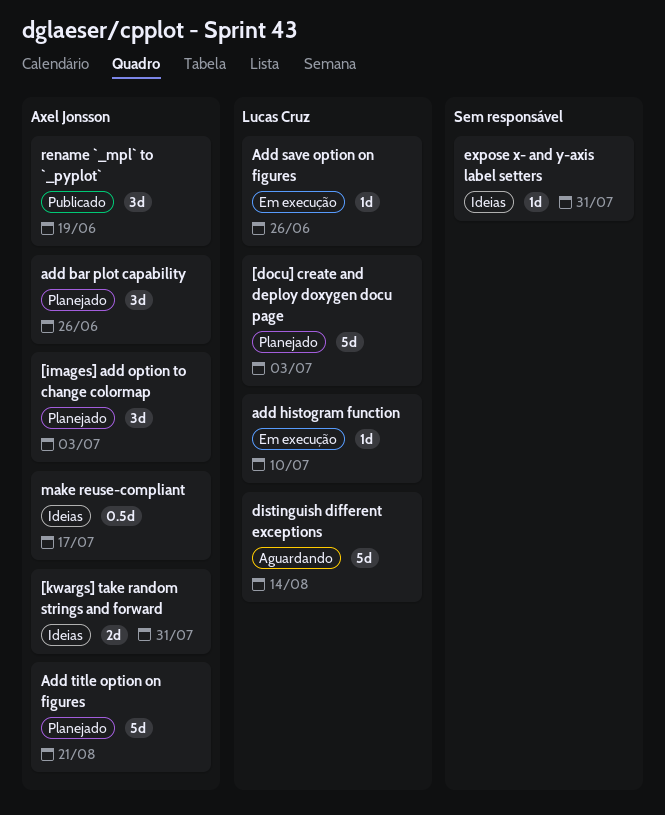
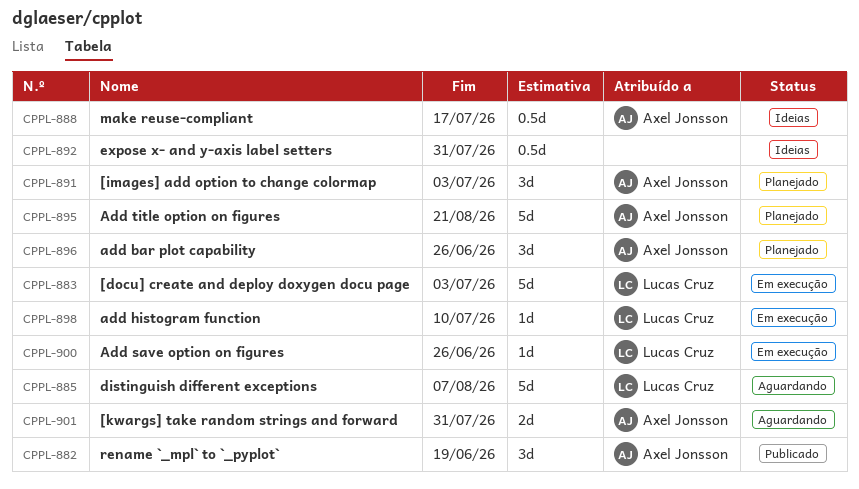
[docu] create and deploy doxygen docu page, status: Planejado -> Em execução
[kwargs] take random strings and forward, status: Ideias -> Aguardando
distinguish different exceptions, due: Aug 14 -> Aug 7
expose x- and y-axis label setters, estimate: 1d -> 0.5d

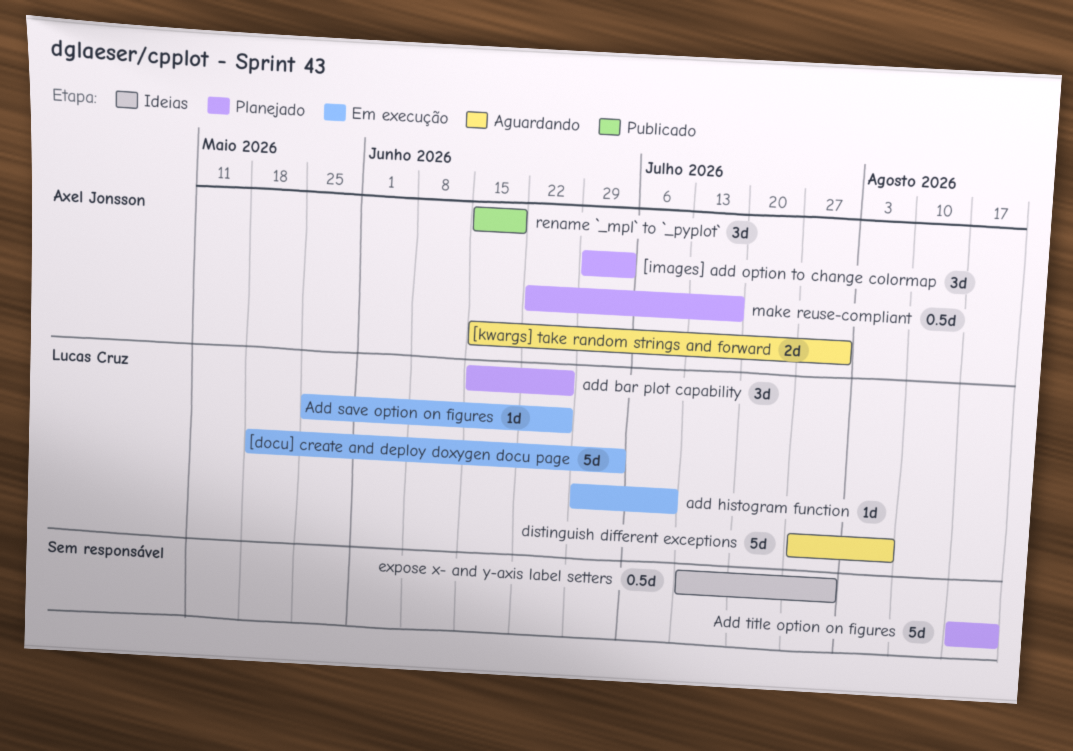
add bar plot capability, owner: Axel Jonsson -> Lucas Cruz
Add title option on figures, owner: Axel Jonsson -> none
make reuse-compliant, status: Ideias -> Planejado

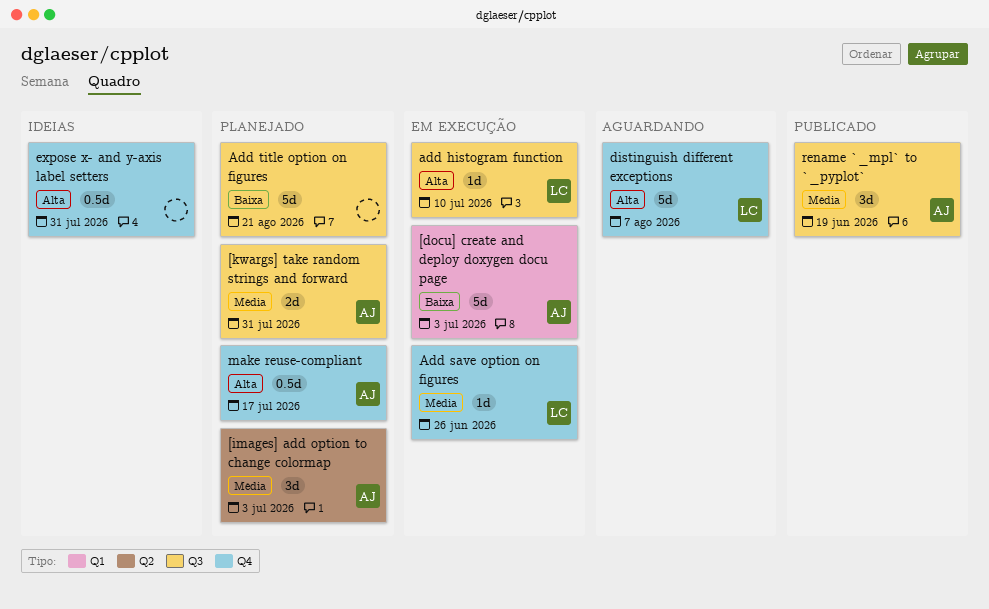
[docu] create and deploy doxygen docu page, owner: Lucas Cruz -> Axel Jonsson
[kwargs] take random strings and forward, status: Aguardando -> Planejado
add bar plot capability: present -> none

